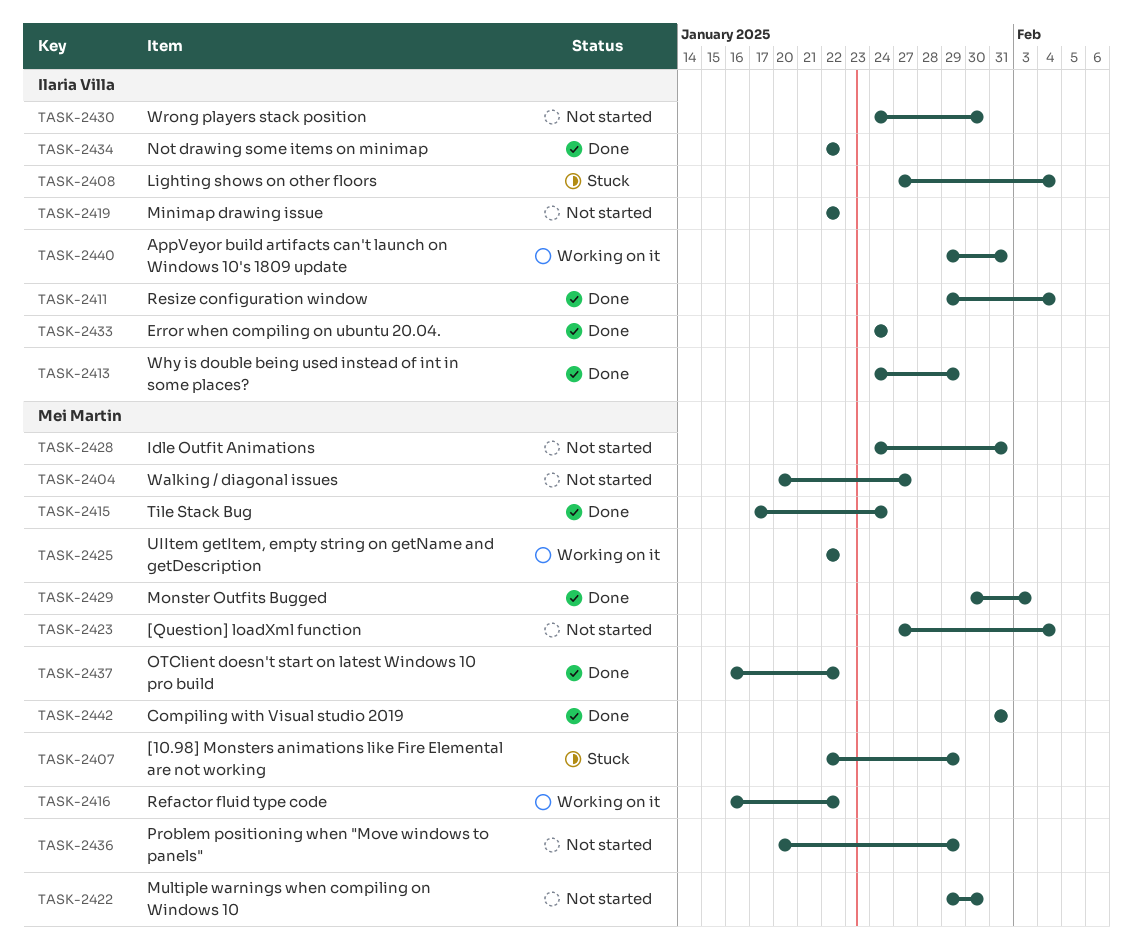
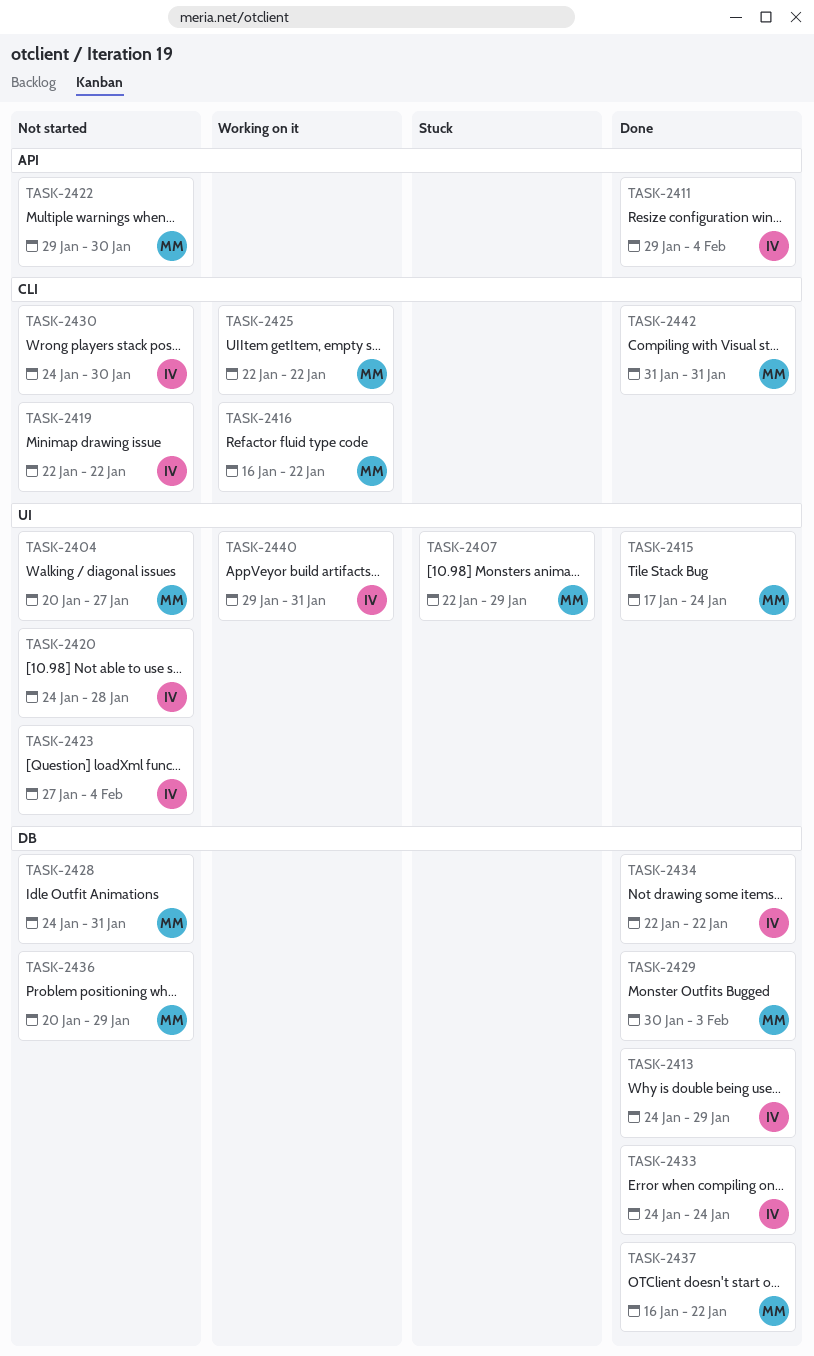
TASK-2408: present -> none
TASK-2420: none -> present
TASK-2423, owner: Mei Martin -> Ilaria Villa

